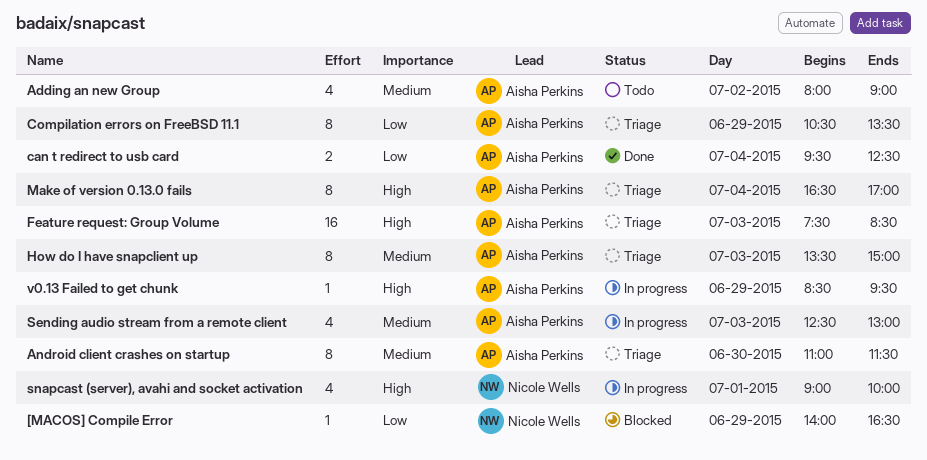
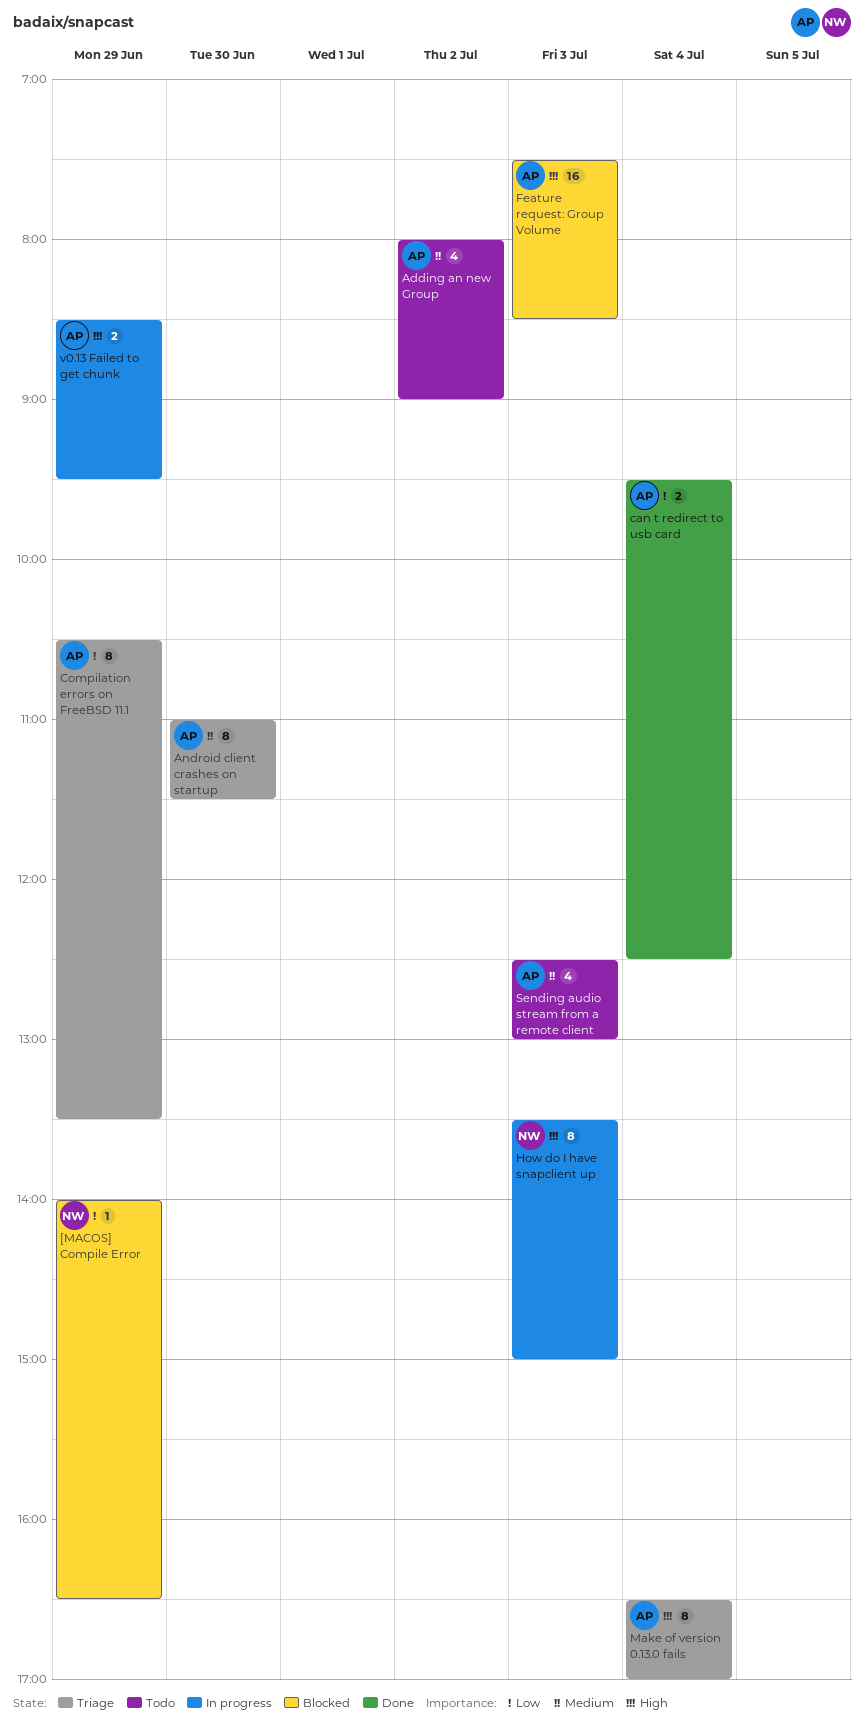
Feature request: Group Volume, status: Triage -> Blocked
How do I have snapclient up, status: Triage -> In progress
How do I have snapclient up, owner: Aisha Perkins -> Nicole Wells
How do I have snapclient up, priority: Medium -> High
Sending audio stream from a remote client, status: In progress -> Todo
snapcast (server), avahi and socket activation: present -> none
v0.13 Failed to get chunk, estimate: 1 -> 2

